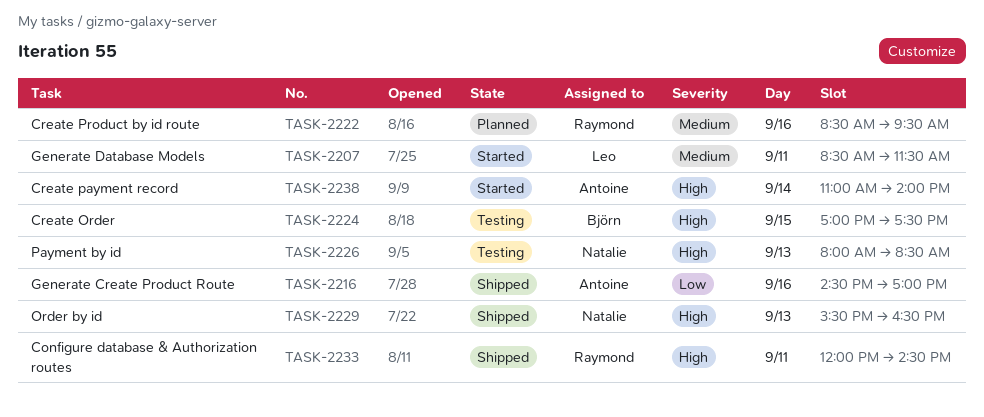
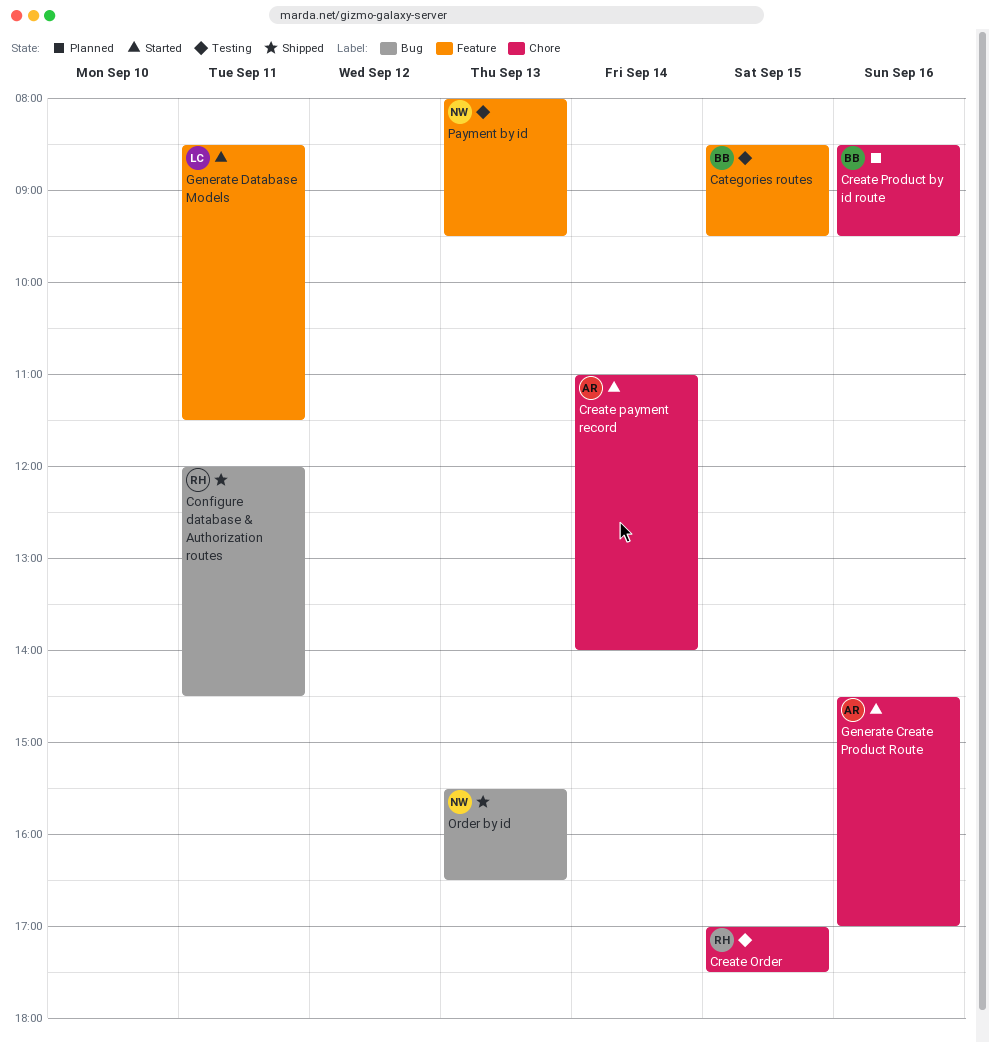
Categories routes: none -> present
Create Order, owner: Björn -> Raymond
Create Product by id route, owner: Raymond -> Björn
Generate Create Product Route, status: Shipped -> Started
Payment by id, ends: 08:30 -> 09:30

